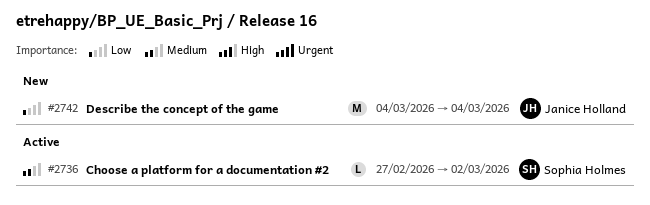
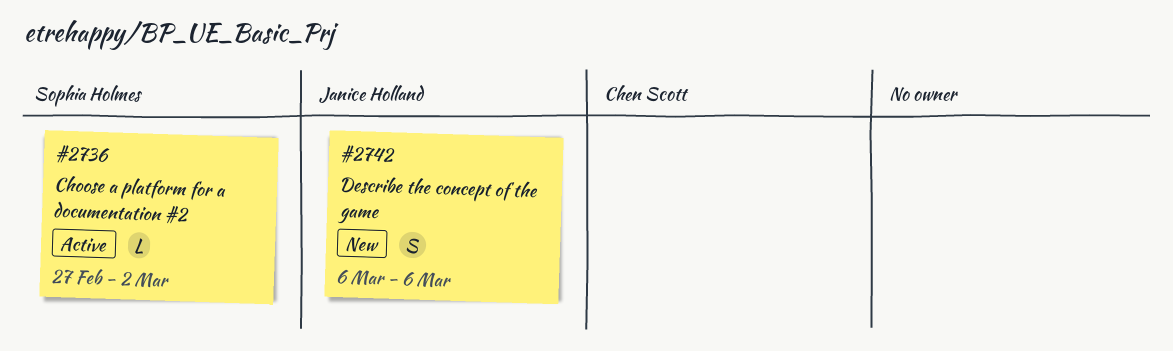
#2742, estimate: M -> S
#2742, start: Mar 4 -> Mar 6
#2742, due: Mar 4 -> Mar 6

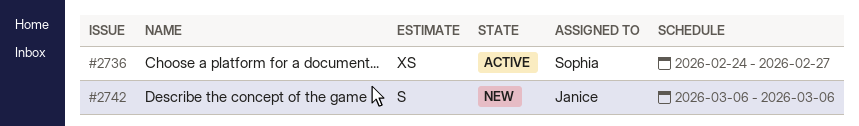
#2736, estimate: L -> XS
#2736, start: Feb 27 -> Feb 24
#2736, due: Mar 2 -> Feb 27

